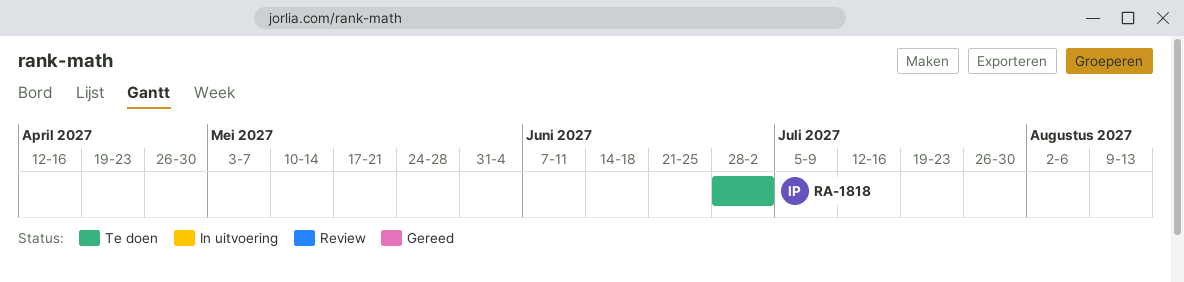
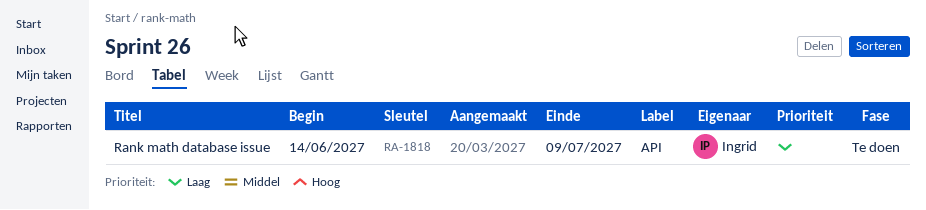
RA-1818, start: Jun 28 -> Jun 14
RA-1818, due: Jul 2 -> Jul 9

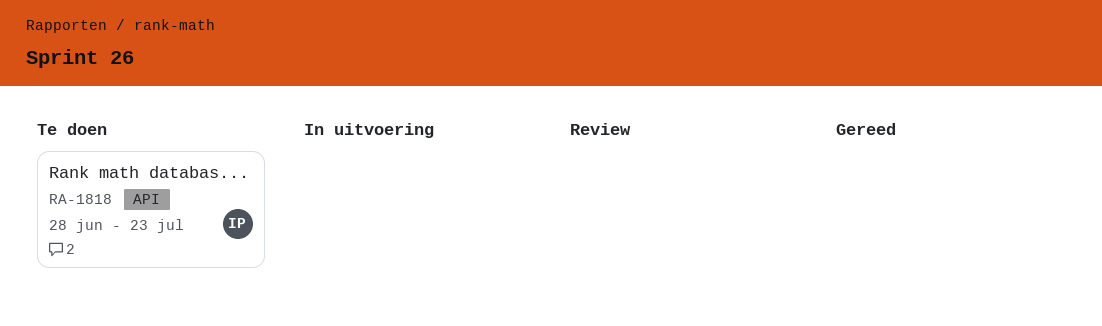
RA-1818, start: Jun 14 -> Jun 28
RA-1818, due: Jul 9 -> Jul 23

